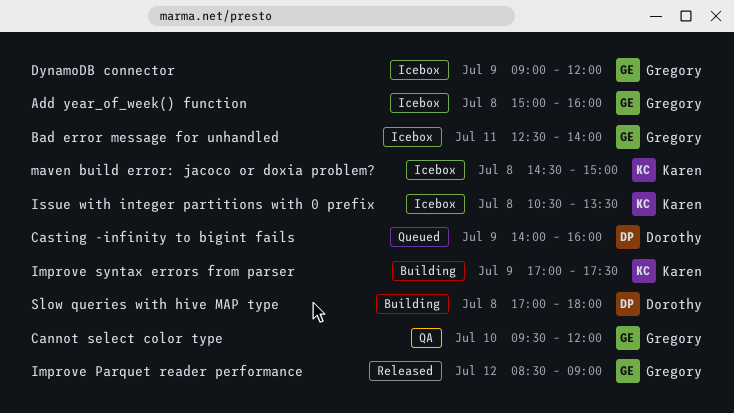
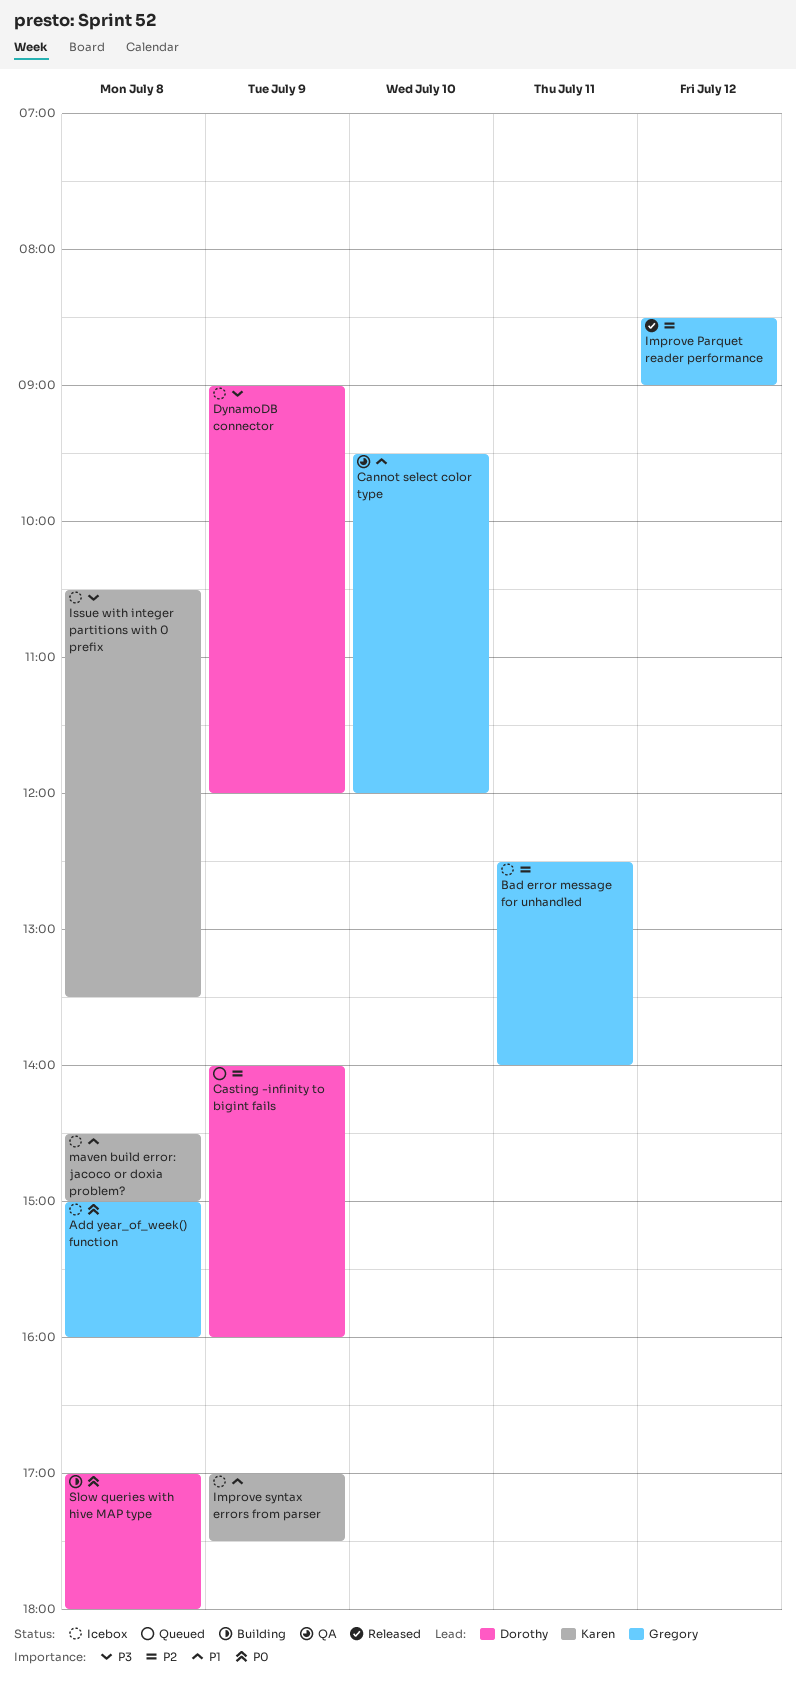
DynamoDB connector, owner: Gregory -> Dorothy
Improve syntax errors from parser, status: Building -> Icebox

